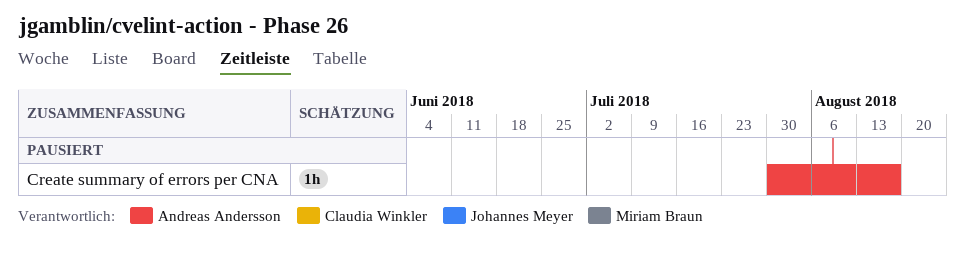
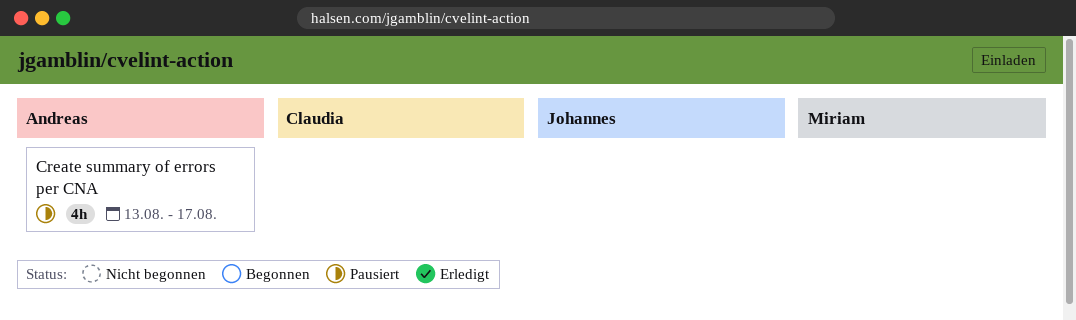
Create summary of errors per CNA, estimate: 1h -> 4h
Create summary of errors per CNA, start: Jul 30 -> Aug 13

